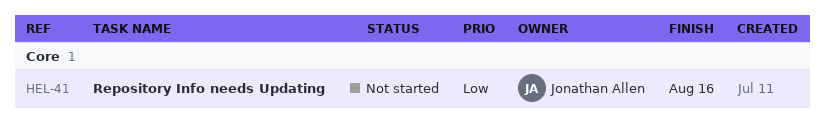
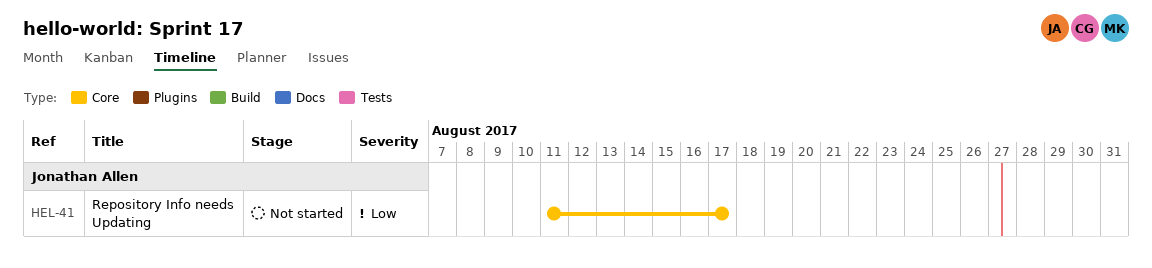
HEL-41, due: Aug 16 -> Aug 17

